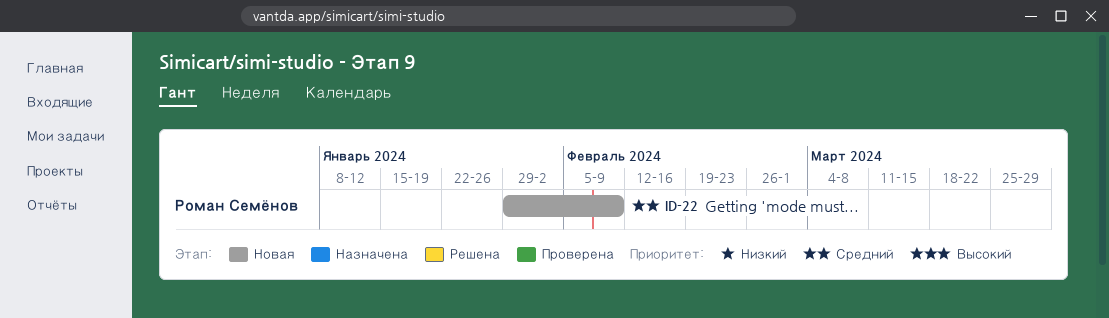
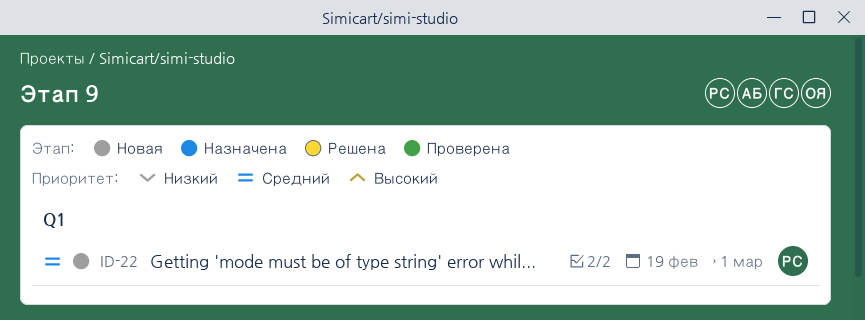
ID-22, start: Jan 29 -> Feb 19
ID-22, due: Feb 9 -> Mar 1

